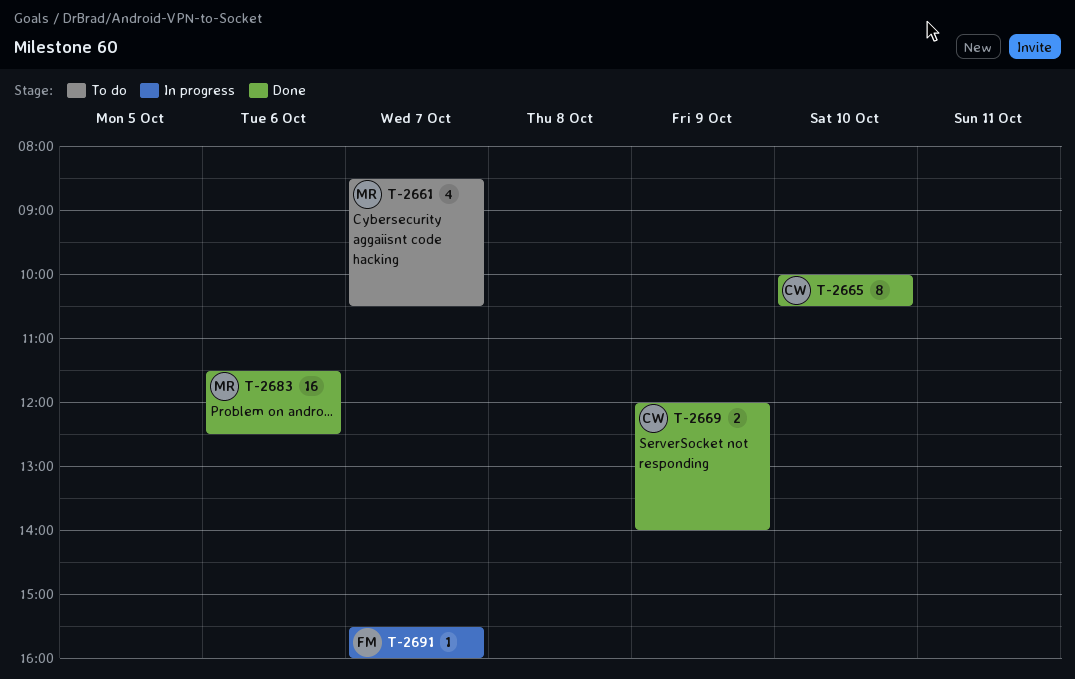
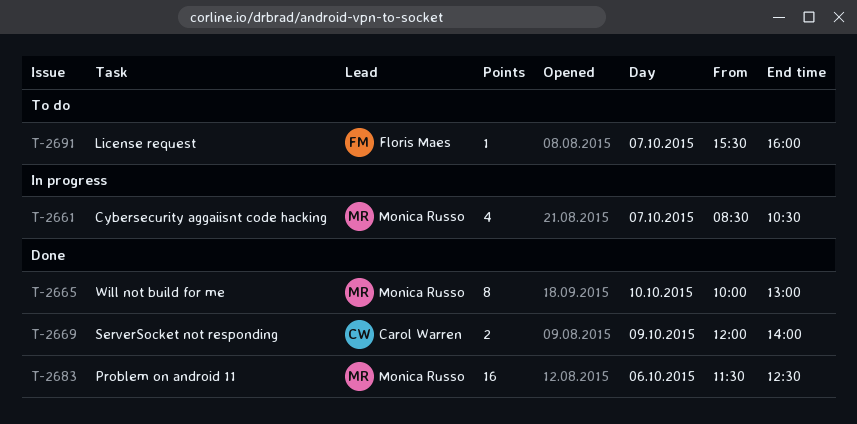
T-2661, status: To do -> In progress
T-2665, owner: Carol Warren -> Monica Russo
T-2665, ends: 10:30 -> 13:00
T-2691, status: In progress -> To do

